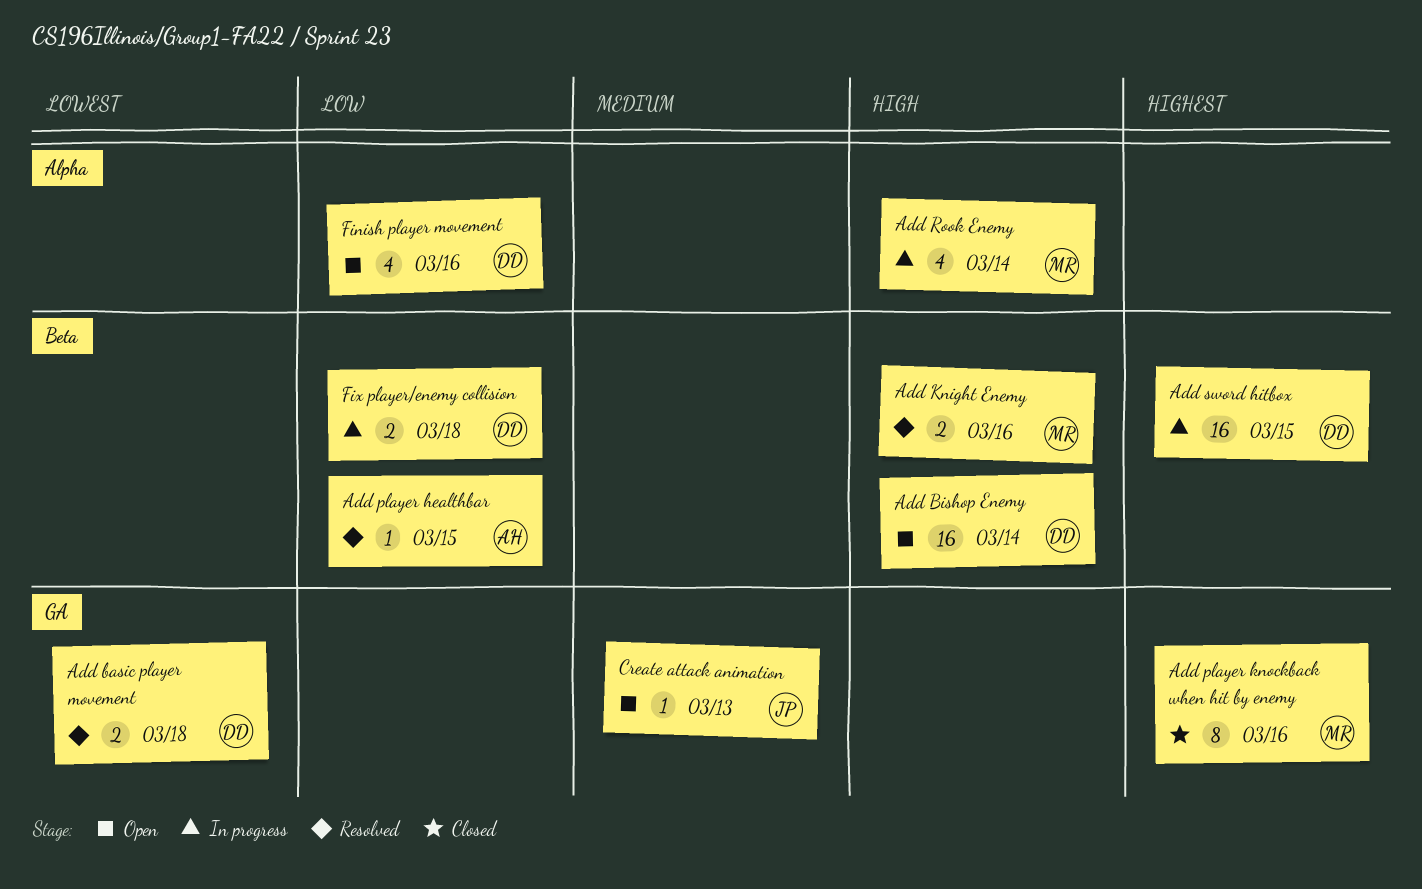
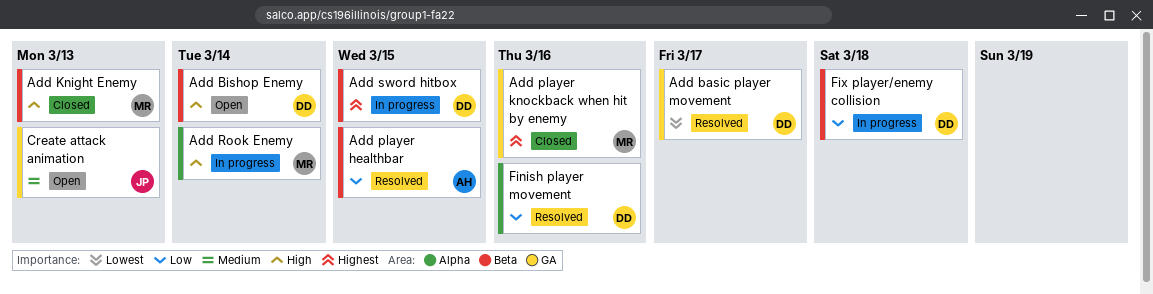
Add basic player movement, due: Mar 18 -> Mar 17
Add Knight Enemy, status: Resolved -> Closed
Add Knight Enemy, due: Mar 16 -> Mar 13
Finish player movement, status: Open -> Resolved

